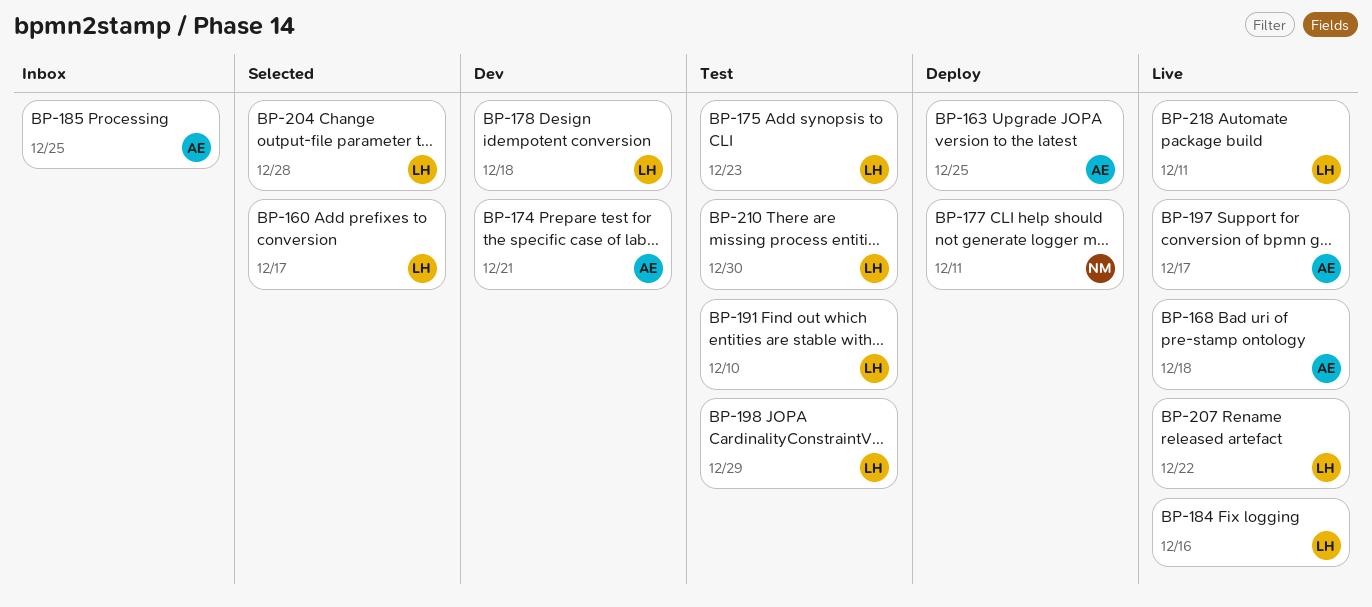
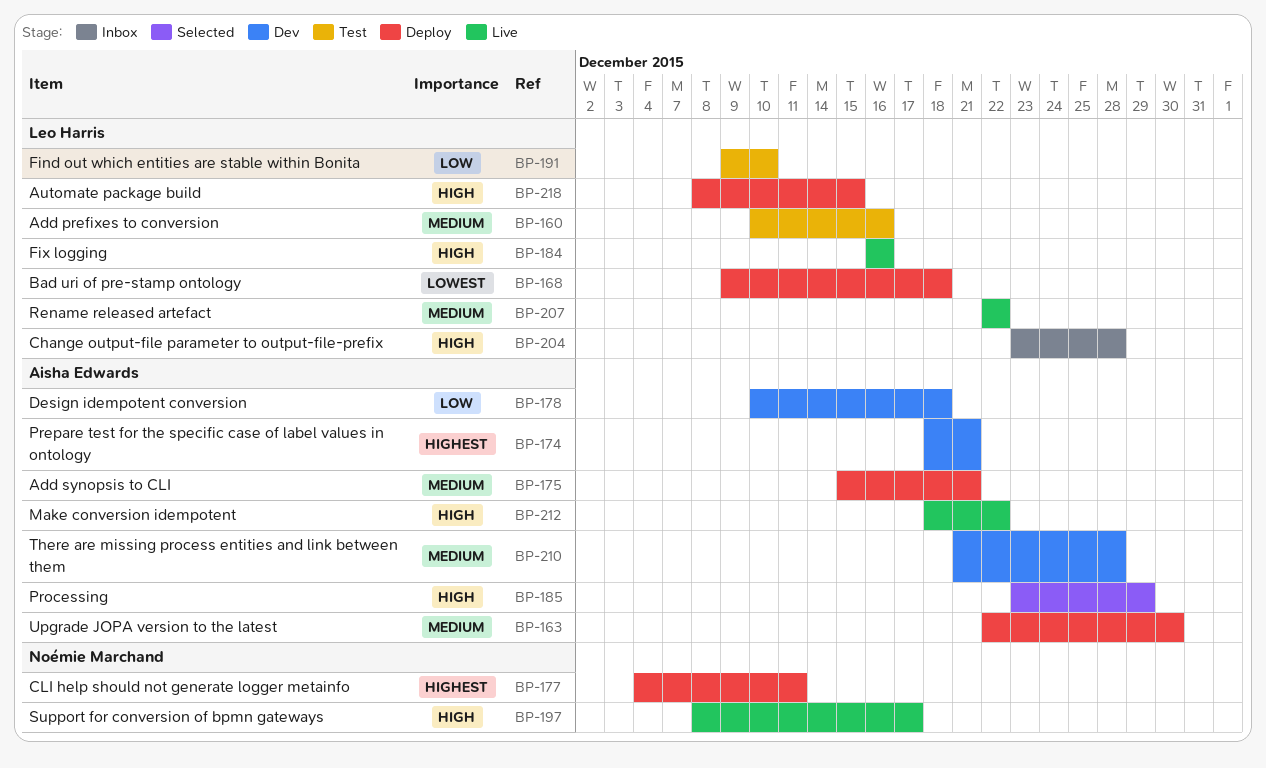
BP-160, status: Selected -> Test
BP-160, due: Dec 17 -> Dec 16
BP-163, due: Dec 25 -> Dec 30
BP-168, status: Live -> Deploy
BP-168, owner: Aisha Edwards -> Leo Harris
BP-175, status: Test -> Deploy
BP-175, owner: Leo Harris -> Aisha Edwards
BP-175, due: Dec 23 -> Dec 21
BP-178, owner: Leo Harris -> Aisha Edwards
BP-185, status: Inbox -> Selected
BP-185, due: Dec 25 -> Dec 29
BP-197, owner: Aisha Edwards -> Noémie Marchand
BP-198: present -> none
BP-204, status: Selected -> Inbox
BP-210, status: Test -> Dev
BP-210, owner: Leo Harris -> Aisha Edwards
BP-210, due: Dec 30 -> Dec 28
BP-212: none -> present
BP-218, status: Live -> Deploy
BP-218, due: Dec 11 -> Dec 15

